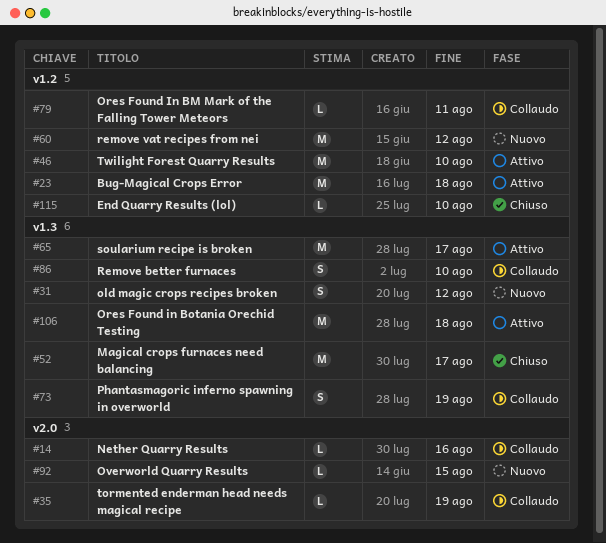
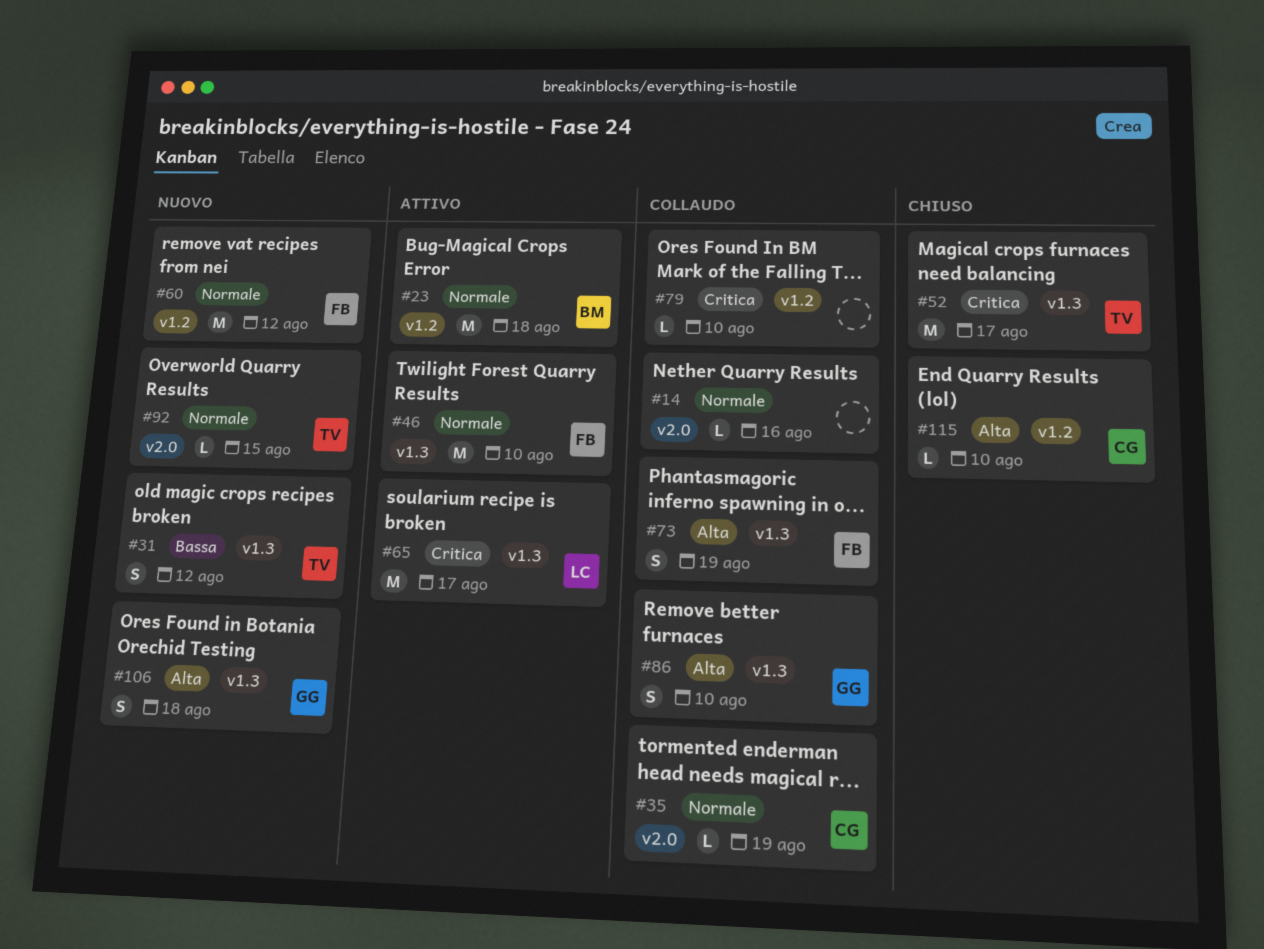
#46, label: v1.2 -> v1.3
#79, due: Aug 11 -> Aug 10
#106, status: Attivo -> Nuovo
#106, estimate: M -> S

